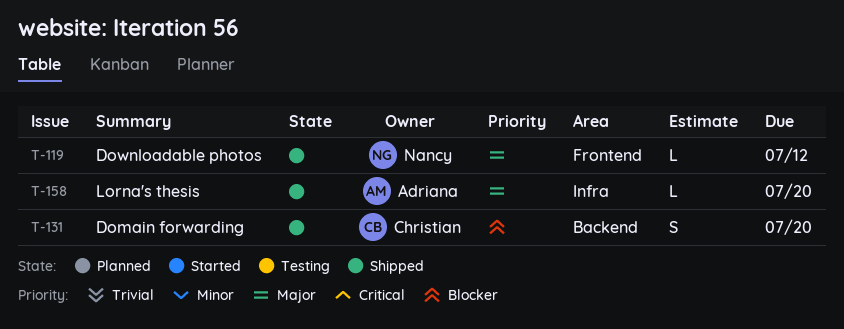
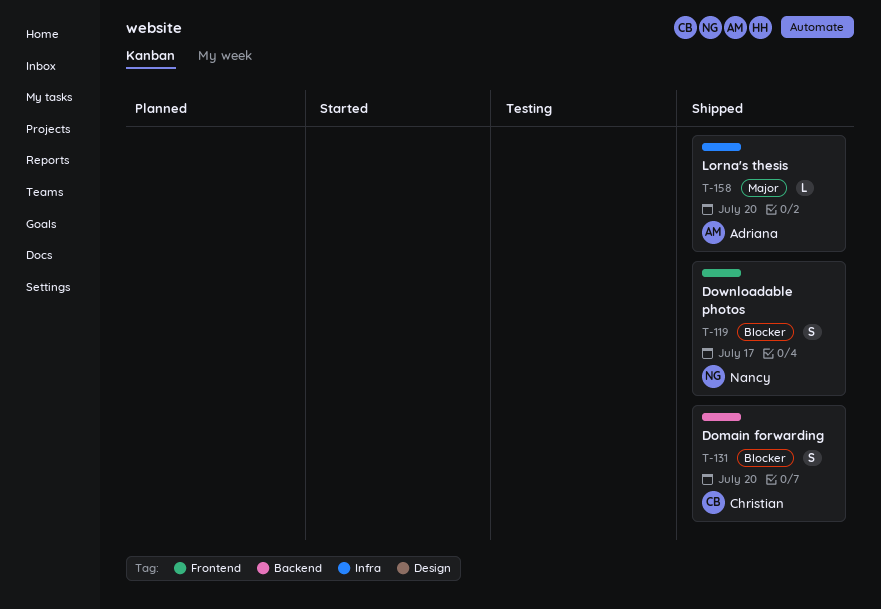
T-119, priority: Major -> Blocker
T-119, estimate: L -> S
T-119, due: Jul 12 -> Jul 17

